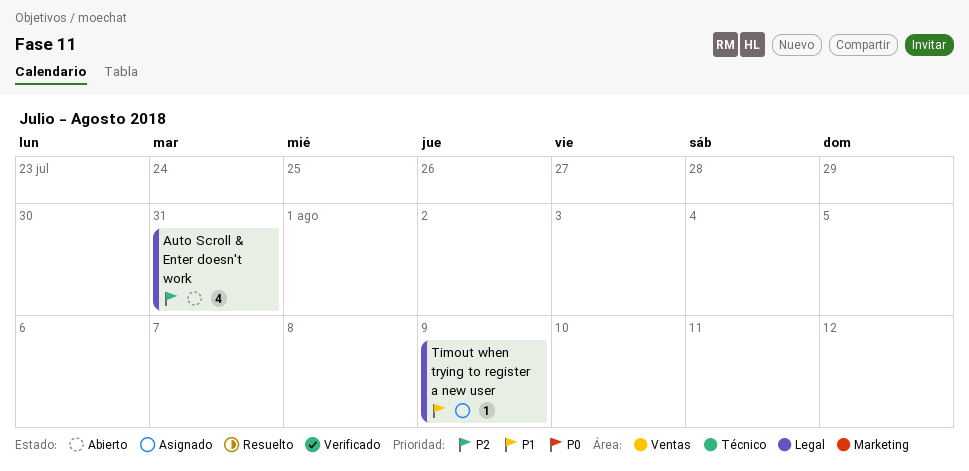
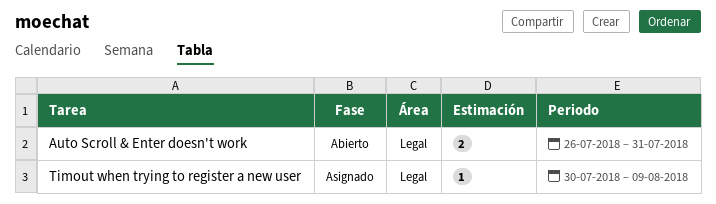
Auto Scroll & Enter doesn't work, estimate: 4 -> 2

